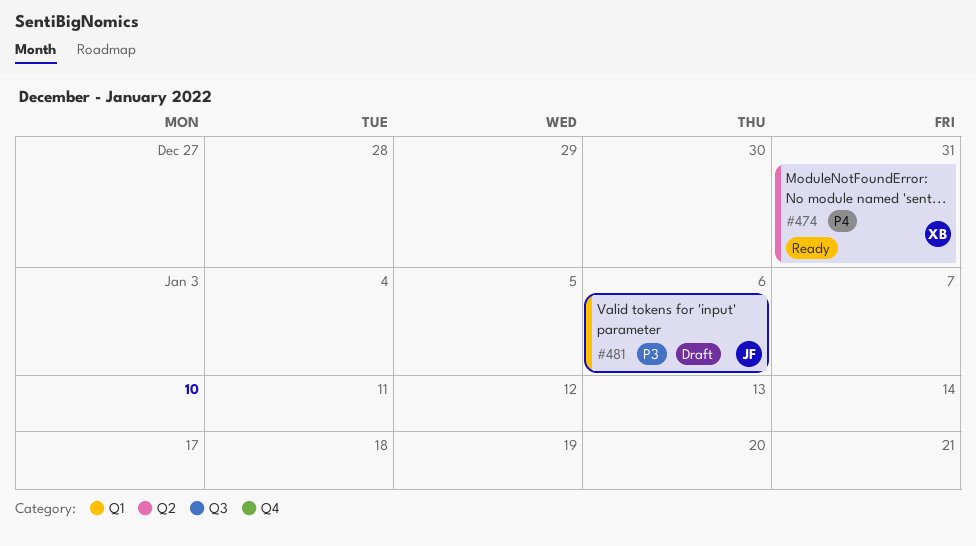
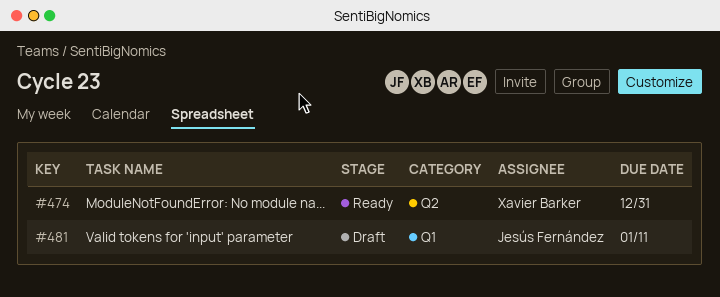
#481, due: Jan 6 -> Jan 11

